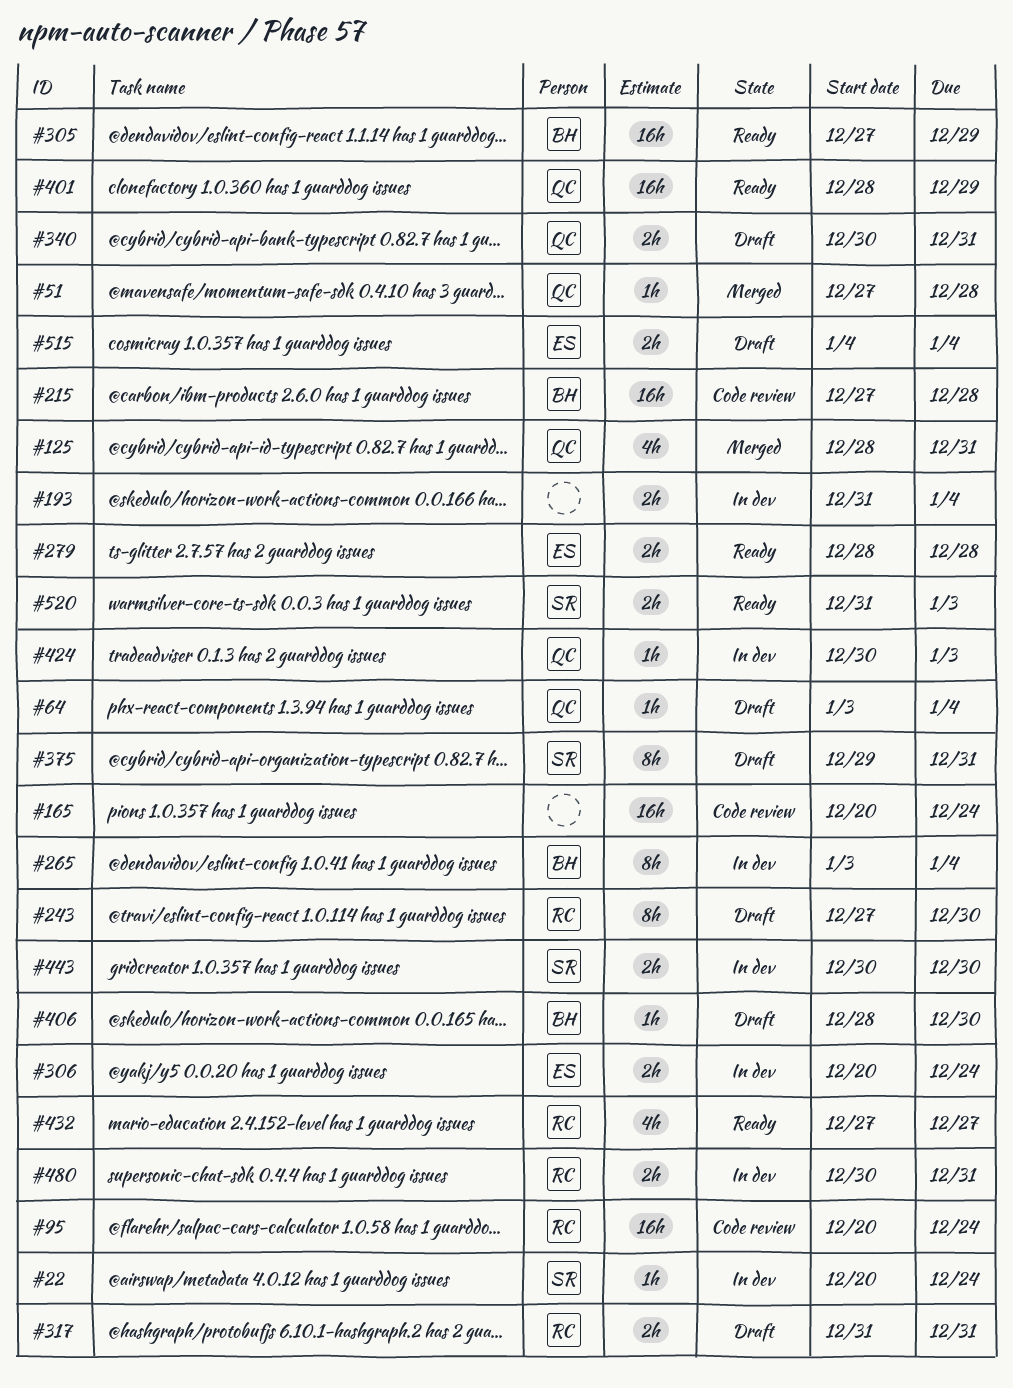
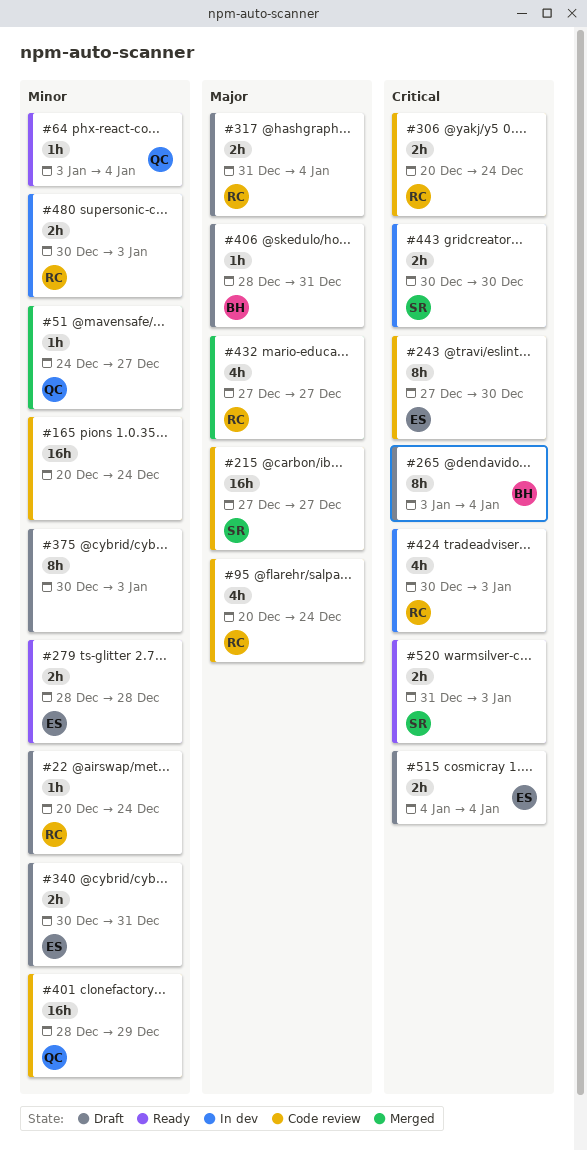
#22, status: In dev -> Draft
#22, owner: SR -> RC
#51, start: Dec 27 -> Dec 24
#51, due: Dec 28 -> Dec 27
#64, status: Draft -> Ready
#95, estimate: 16h -> 4h
#125: present -> none
#193: present -> none
#215, owner: BH -> SR
#215, due: Dec 28 -> Dec 27
#243, status: Draft -> Code review
#243, owner: RC -> ES
#265, status: In dev -> Draft
#305: present -> none
#306, status: In dev -> Code review
#306, owner: ES -> RC
#317, due: Dec 31 -> Jan 4
#340, owner: QC -> ES
#375, owner: SR -> none
#375, start: Dec 29 -> Dec 30
#375, due: Dec 31 -> Jan 3
#401, status: Ready -> Code review
#406, due: Dec 30 -> Dec 31
#424, owner: QC -> RC
#424, estimate: 1h -> 4h
#432, status: Ready -> Merged
#480, due: Dec 31 -> Jan 3

